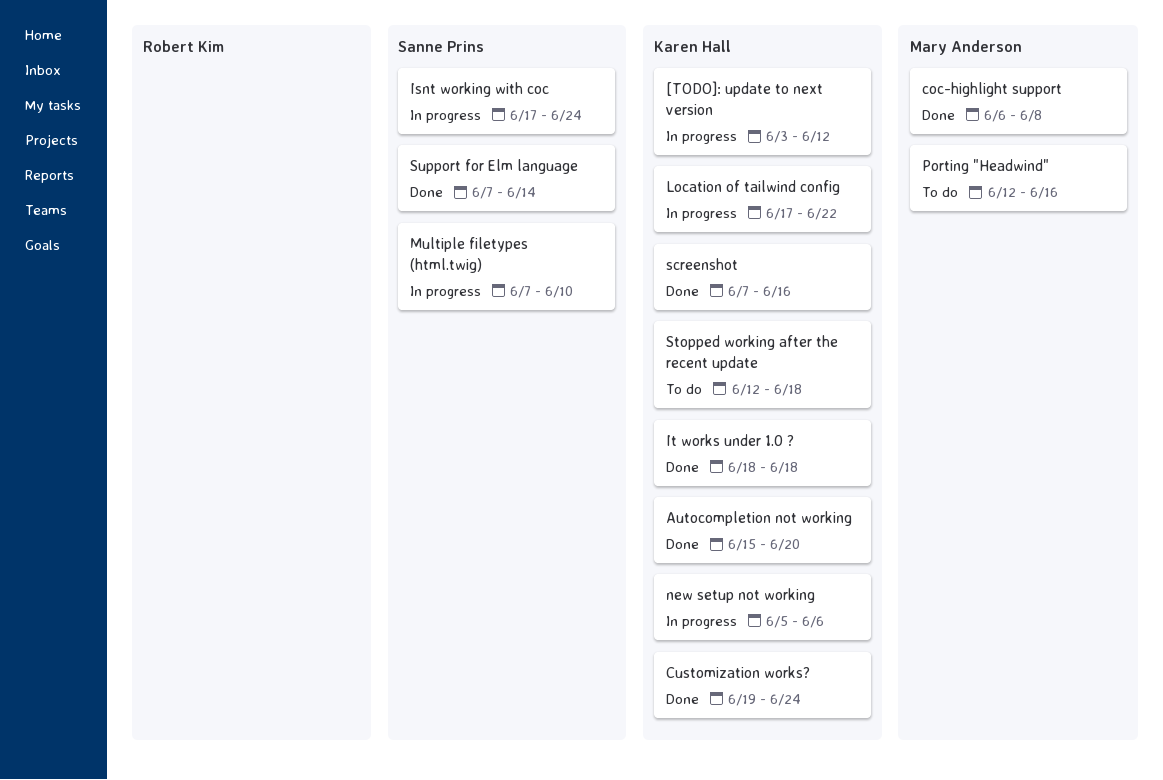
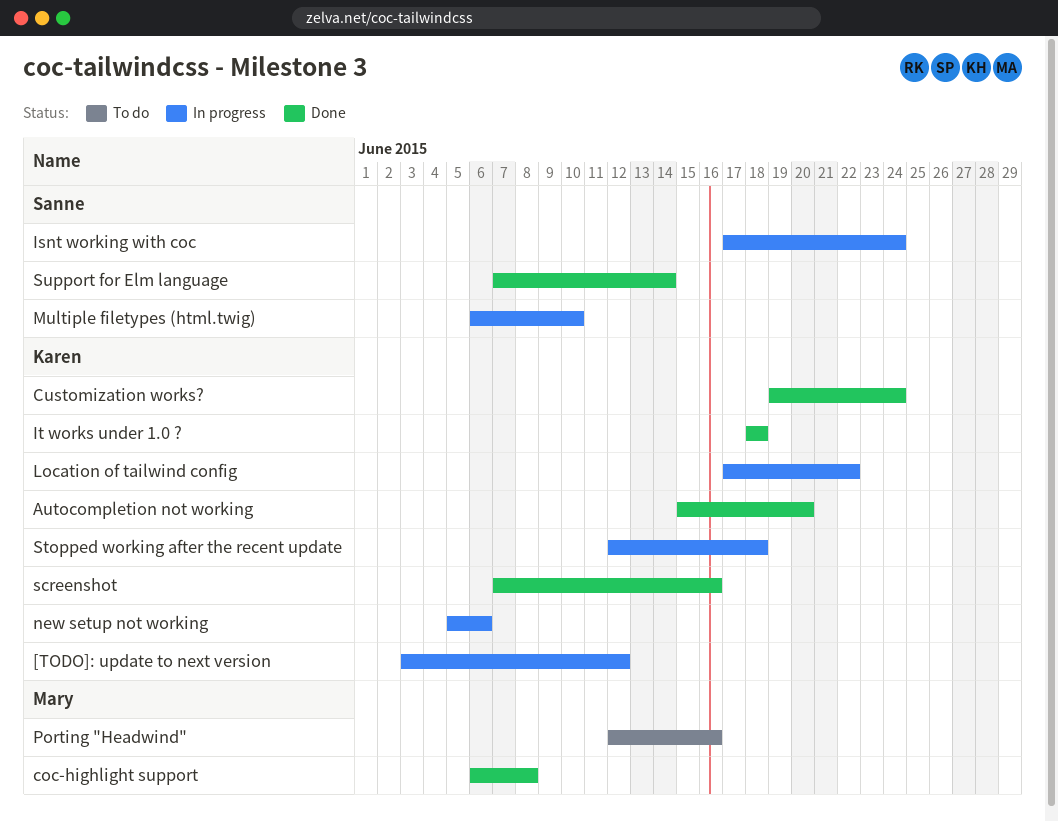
Multiple filetypes (html.twig), start: Jun 7 -> Jun 6
Stopped working after the recent update, status: To do -> In progress

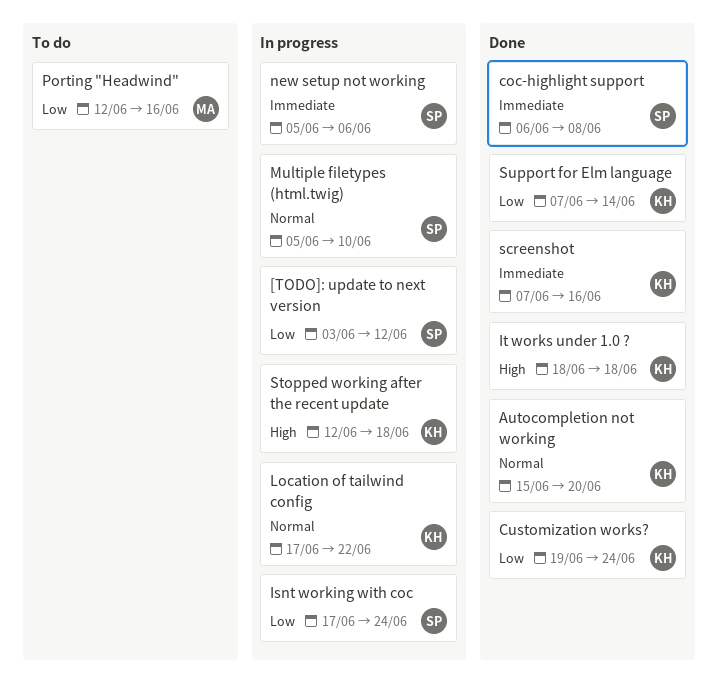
[TODO]: update to next version, owner: Karen -> Sanne
coc-highlight support, owner: Mary -> Sanne
Multiple filetypes (html.twig), start: Jun 6 -> Jun 5
new setup not working, owner: Karen -> Sanne
Support for Elm language, owner: Sanne -> Karen

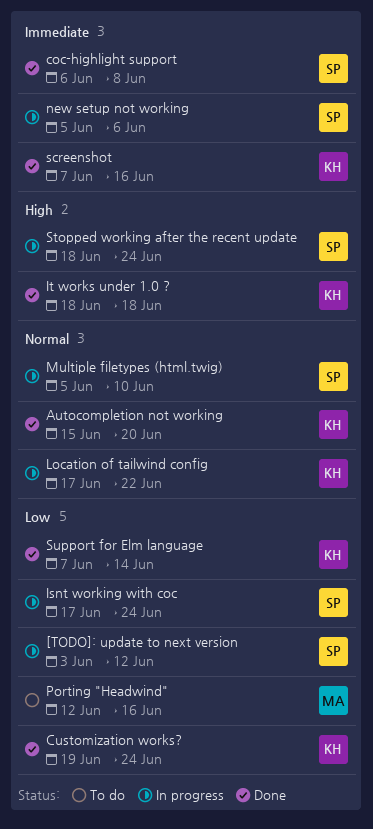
Stopped working after the recent update, owner: KH -> SP
Stopped working after the recent update, start: Jun 12 -> Jun 18
Stopped working after the recent update, due: Jun 18 -> Jun 24

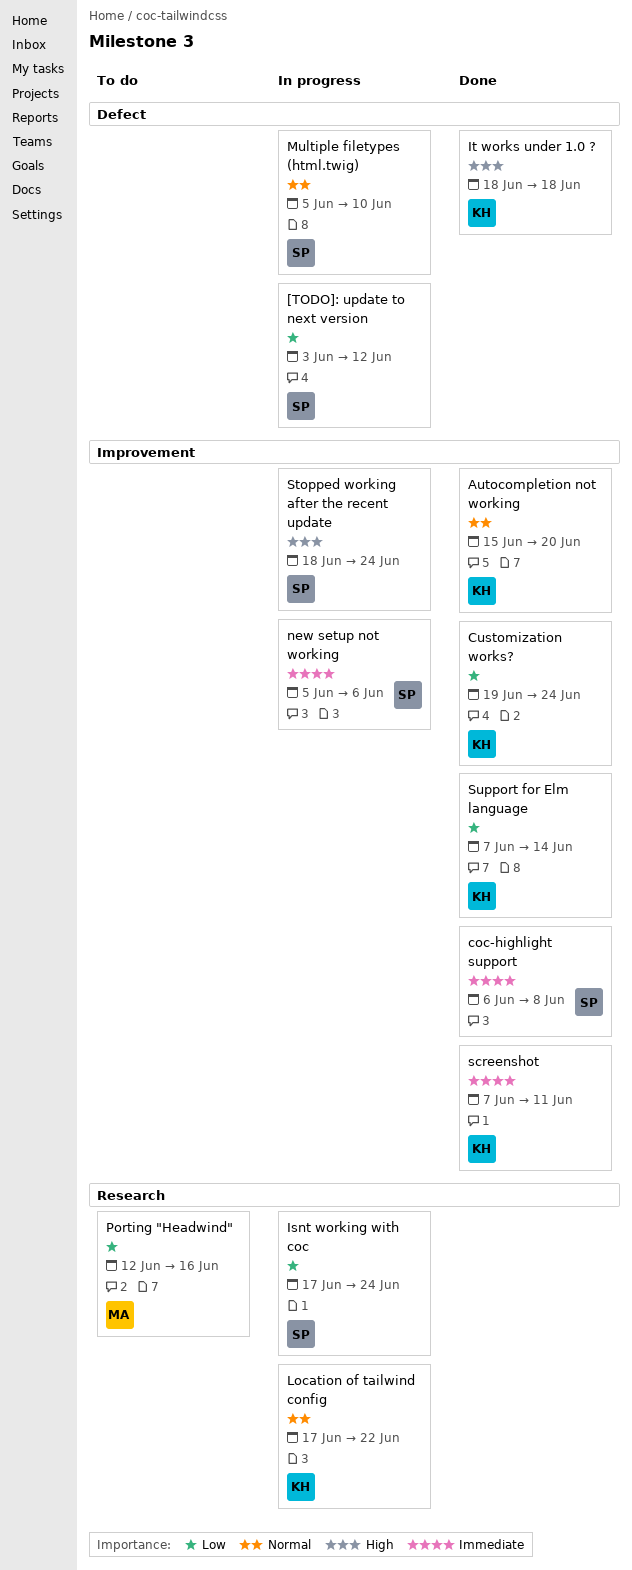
screenshot, due: Jun 16 -> Jun 11

